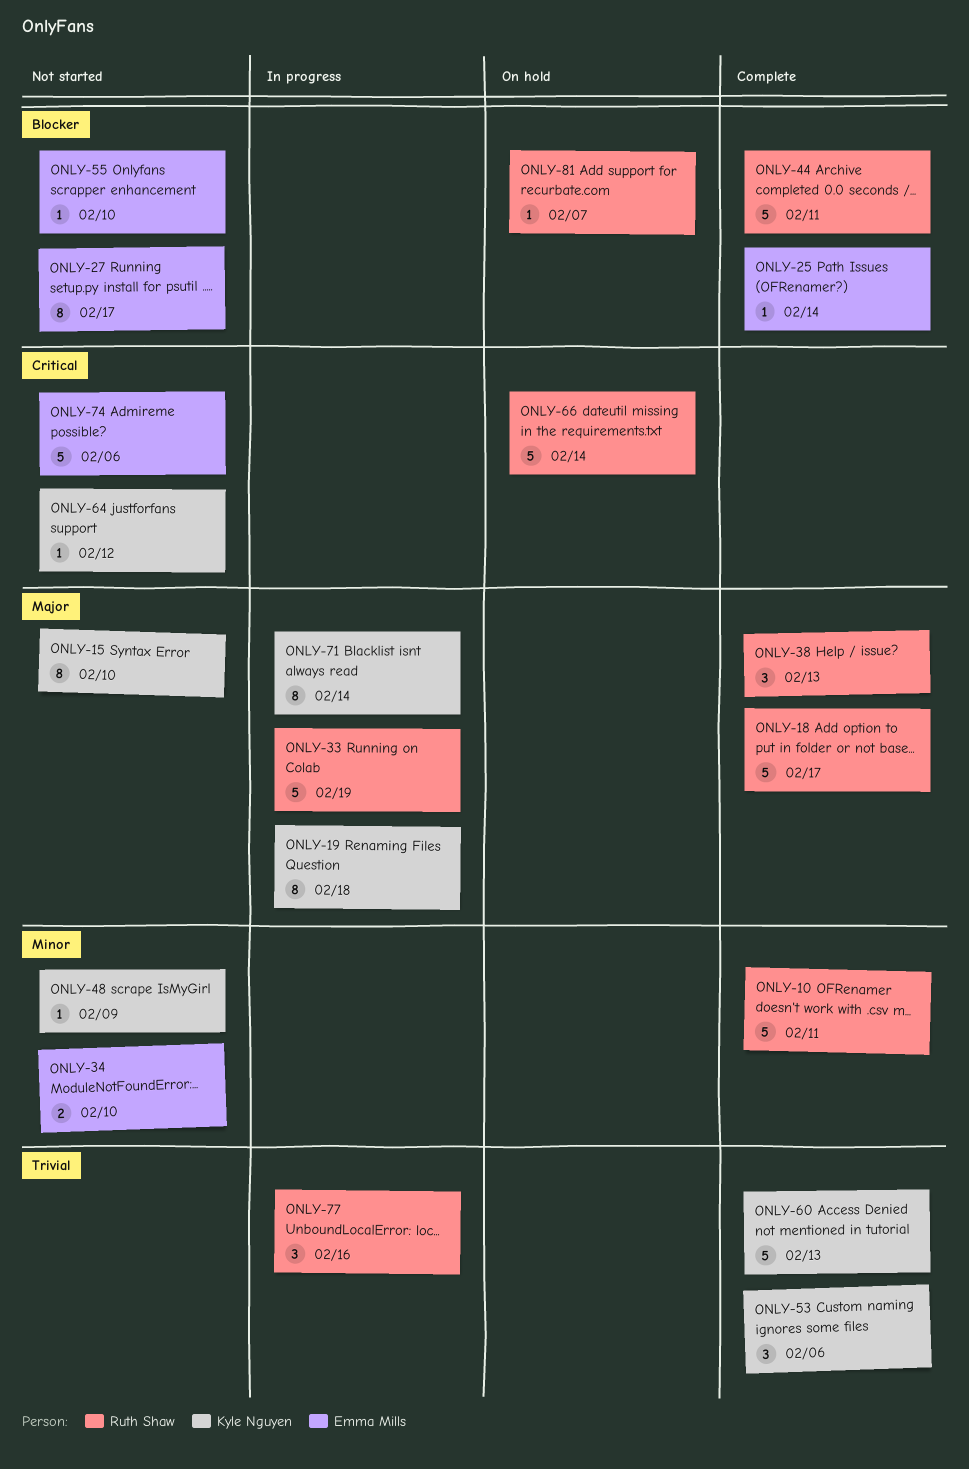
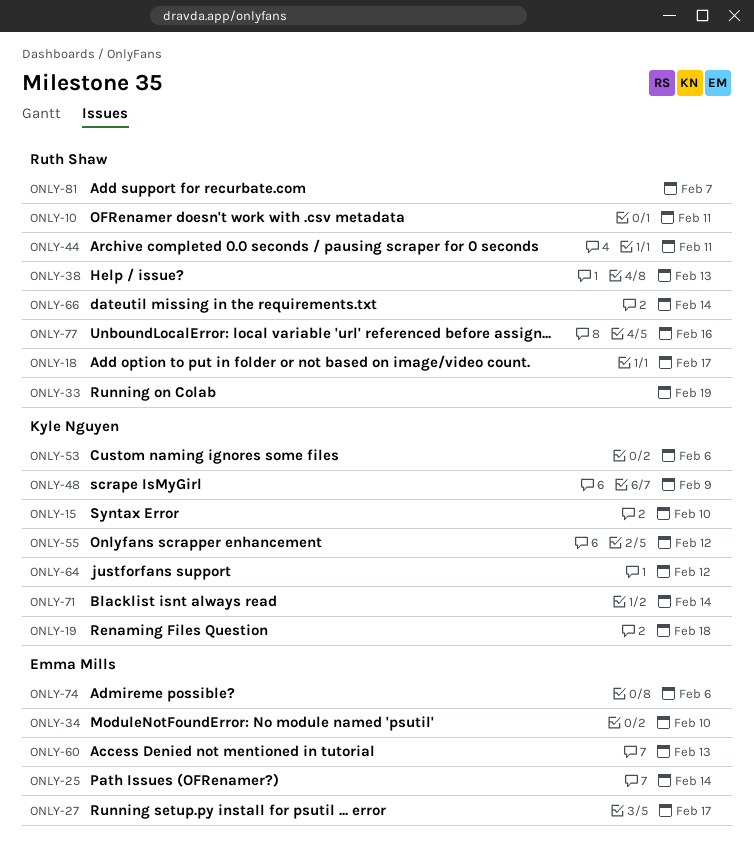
ONLY-55, owner: Emma Mills -> Kyle Nguyen
ONLY-55, due: Feb 10 -> Feb 12
ONLY-60, owner: Kyle Nguyen -> Emma Mills

